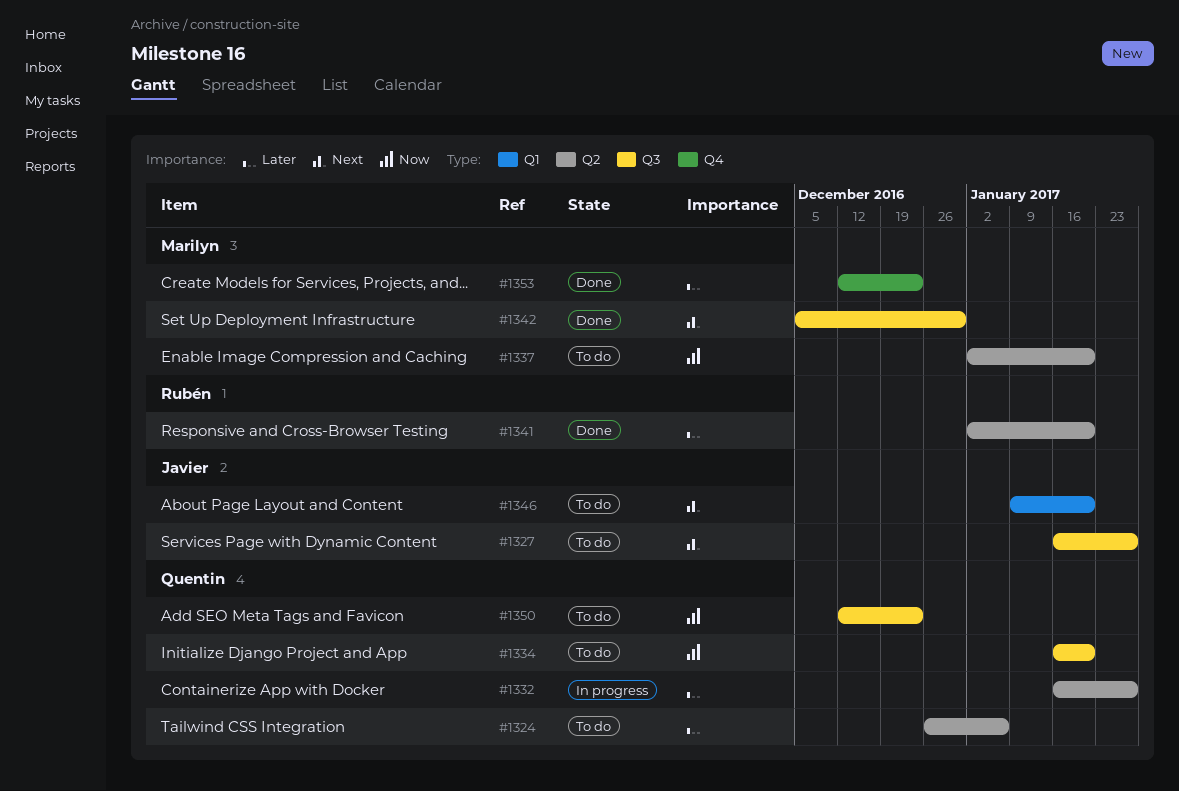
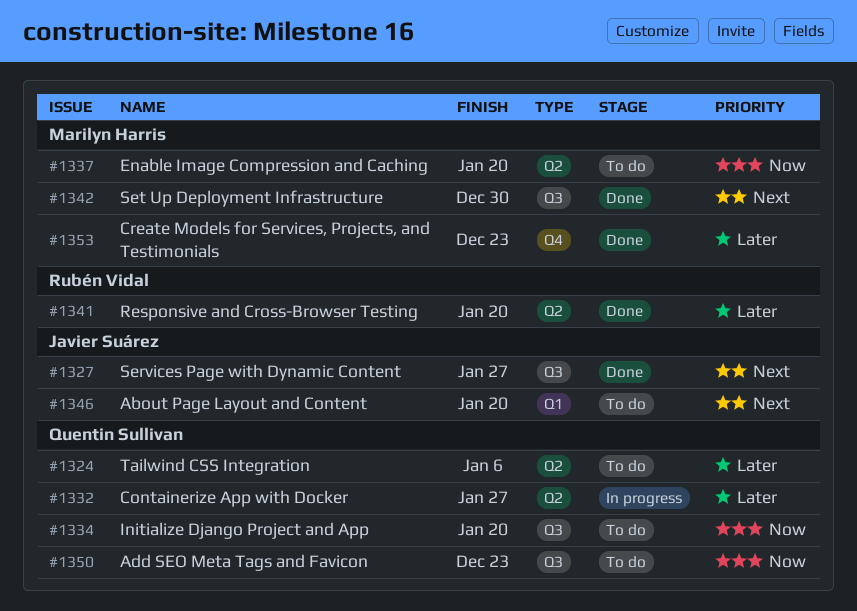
#1327, status: To do -> Done

